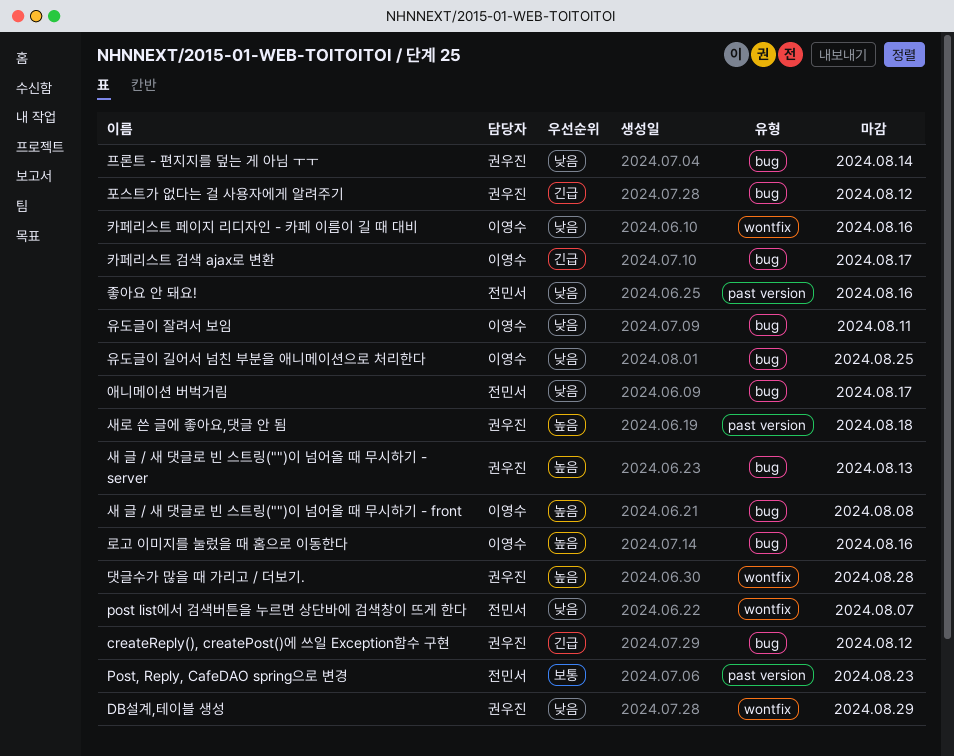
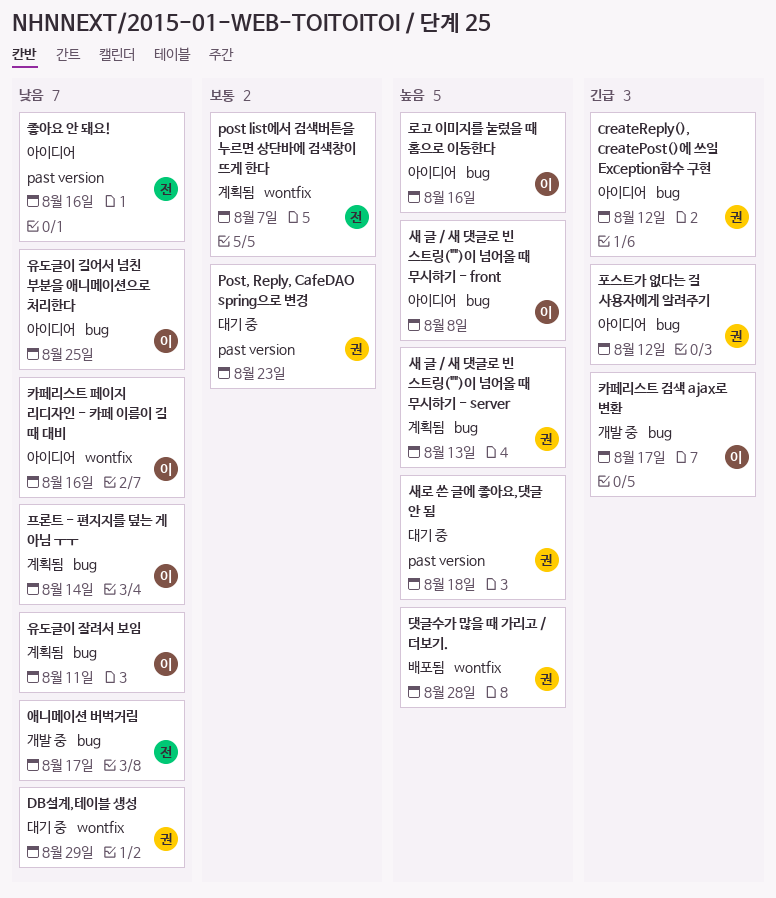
post list에서 검색버튼을 누르면 상단바에 검색창이 뜨게 한다, priority: 낮음 -> 보통
Post, Reply, CafeDAO spring으로 변경, owner: 전민서 -> 권우진
프론트 - 편지지를 덮는 게 아님 ㅜㅜ, owner: 권우진 -> 이영수

